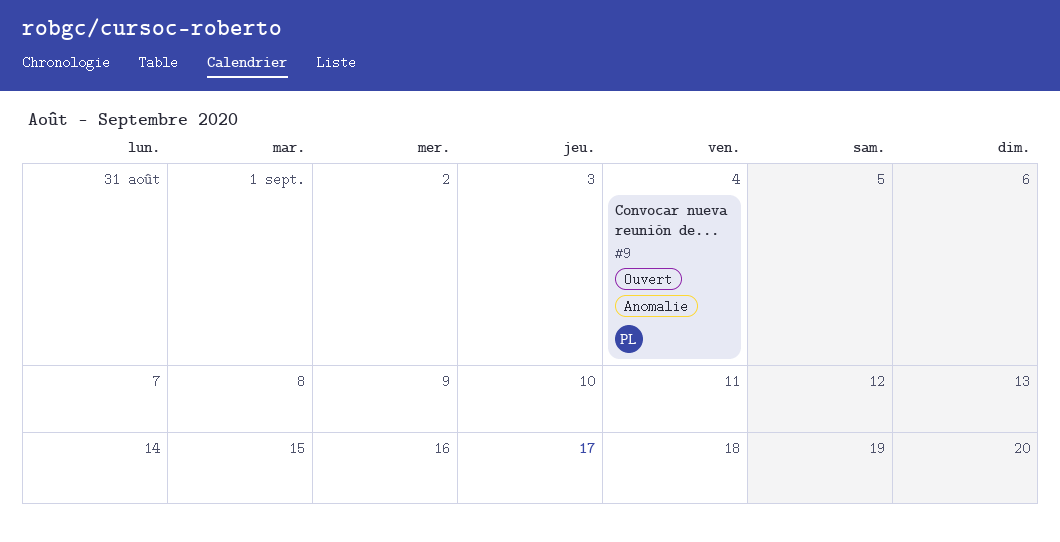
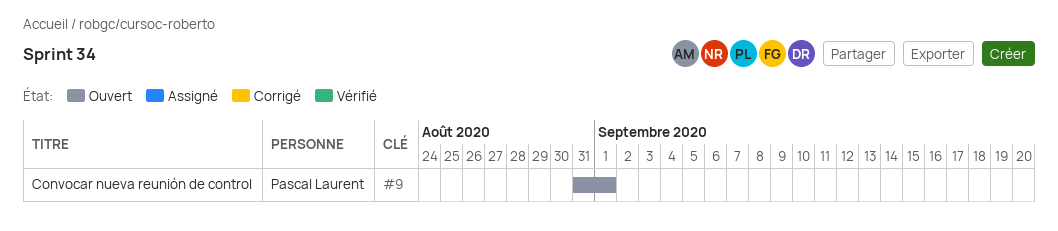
#9, due: Sep 4 -> Sep 1

